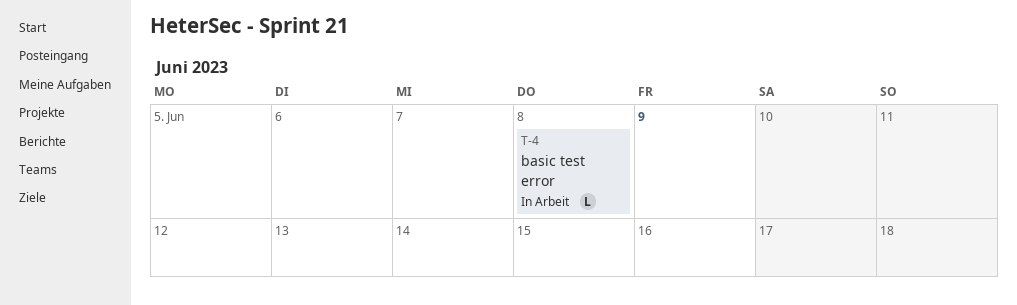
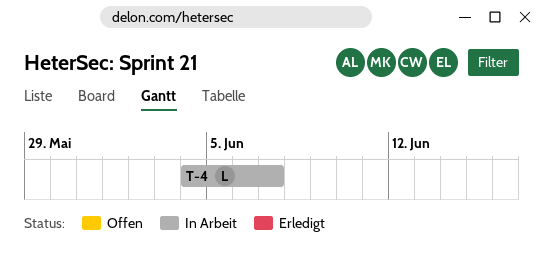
T-4, due: Jun 8 -> Jun 7

